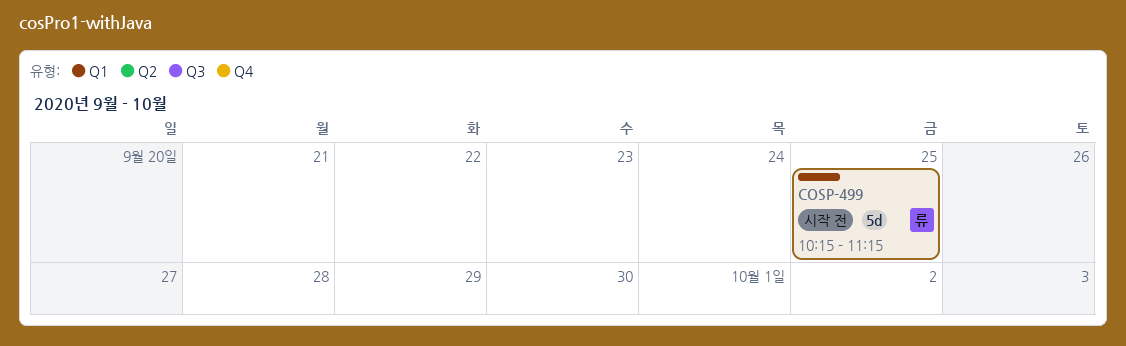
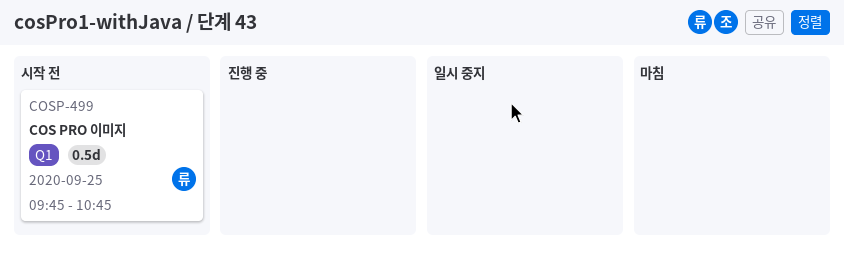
COSP-499, estimate: 5d -> 0.5d
COSP-499, begins: 10:15 -> 09:45
COSP-499, ends: 11:15 -> 10:45

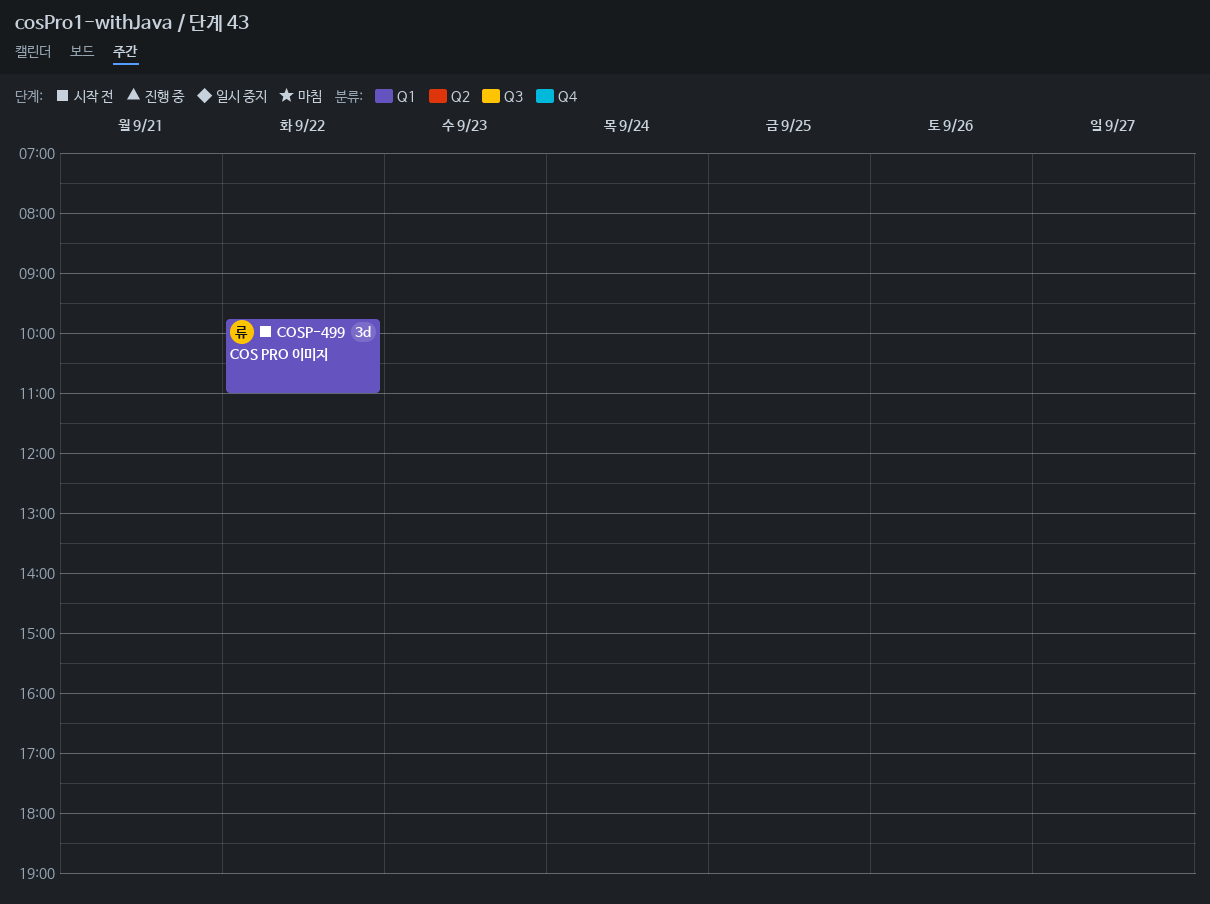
COSP-499, estimate: 0.5d -> 3d
COSP-499, day: Sep 25 -> Sep 22
COSP-499, ends: 10:45 -> 11:00

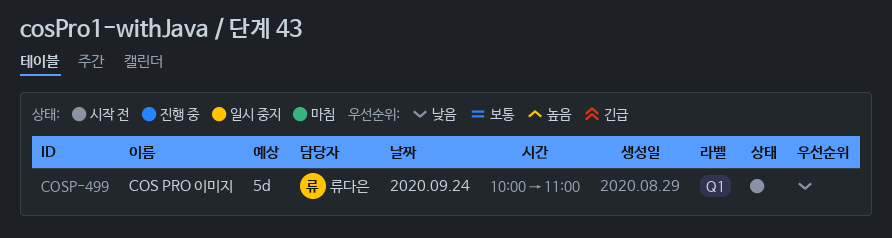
COSP-499, estimate: 3d -> 5d
COSP-499, day: Sep 22 -> Sep 24
COSP-499, begins: 09:45 -> 10:00

